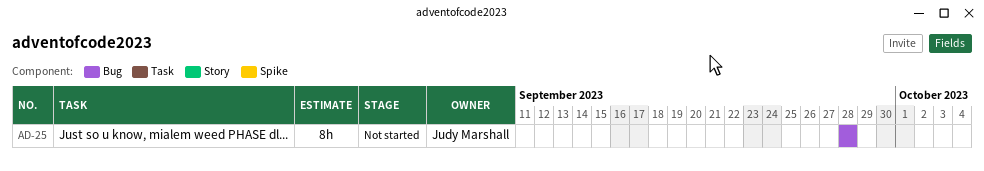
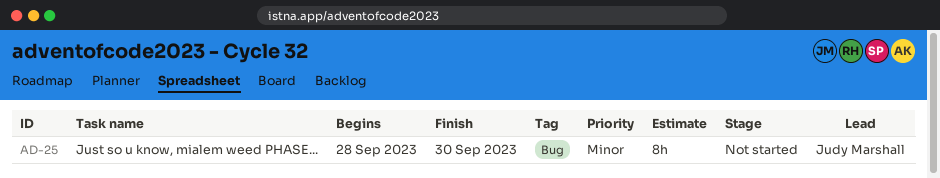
AD-25, due: Sep 28 -> Sep 30

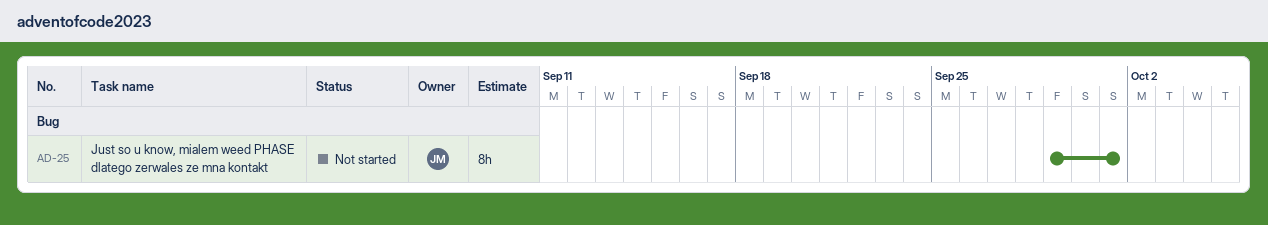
AD-25, start: Sep 28 -> Sep 29
AD-25, due: Sep 30 -> Oct 1

